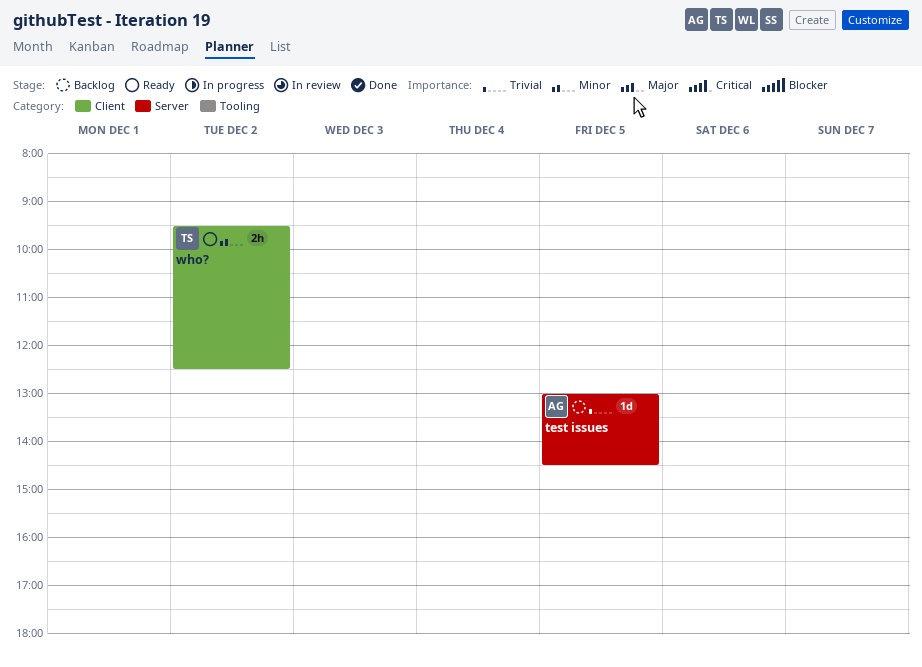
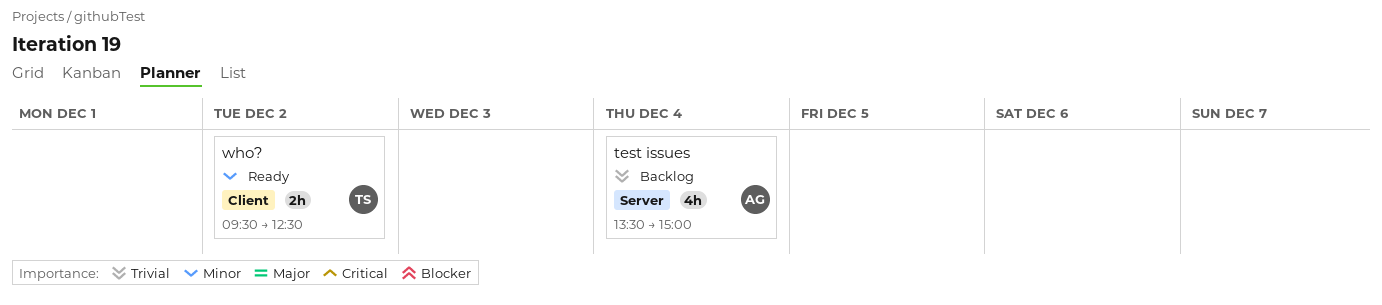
test issues, estimate: 1d -> 4h
test issues, day: Dec 5 -> Dec 4
test issues, begins: 13:00 -> 13:30
test issues, ends: 14:30 -> 15:00

